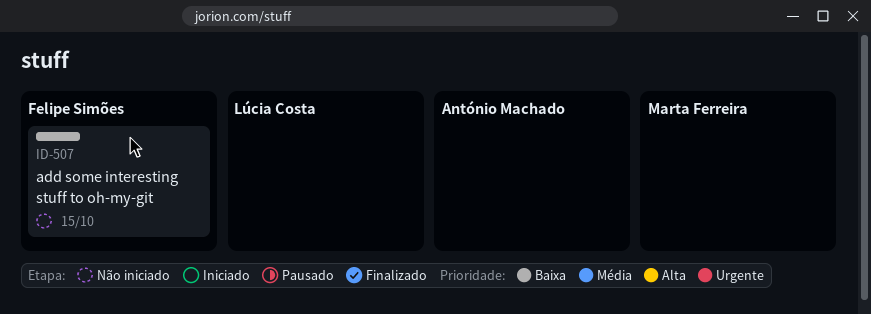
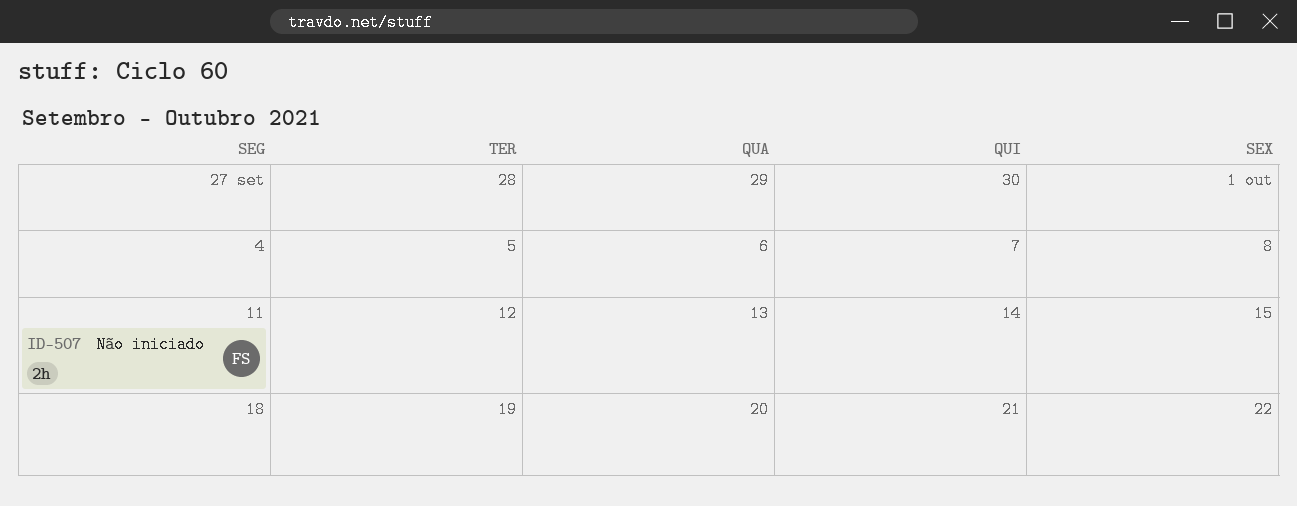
ID-507, due: Oct 15 -> Oct 11

